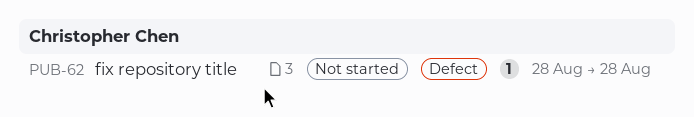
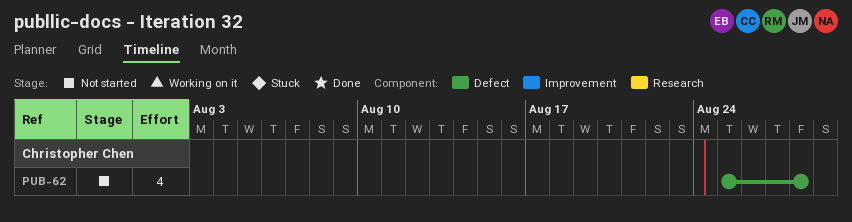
PUB-62, estimate: 1 -> 4
PUB-62, start: Aug 28 -> Aug 25

